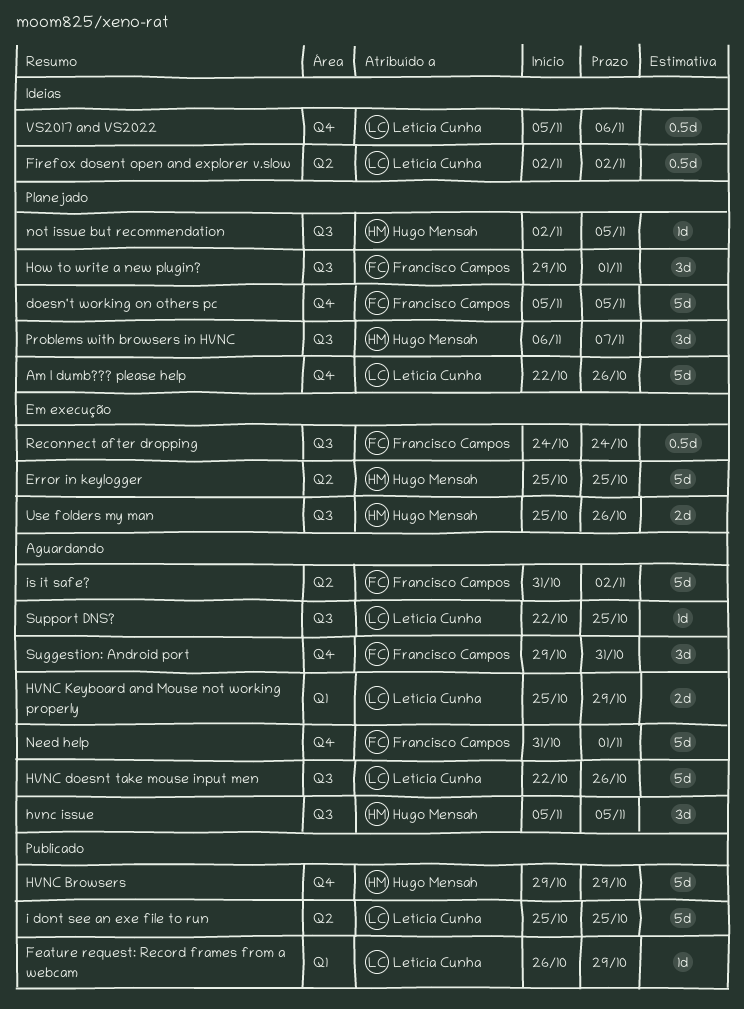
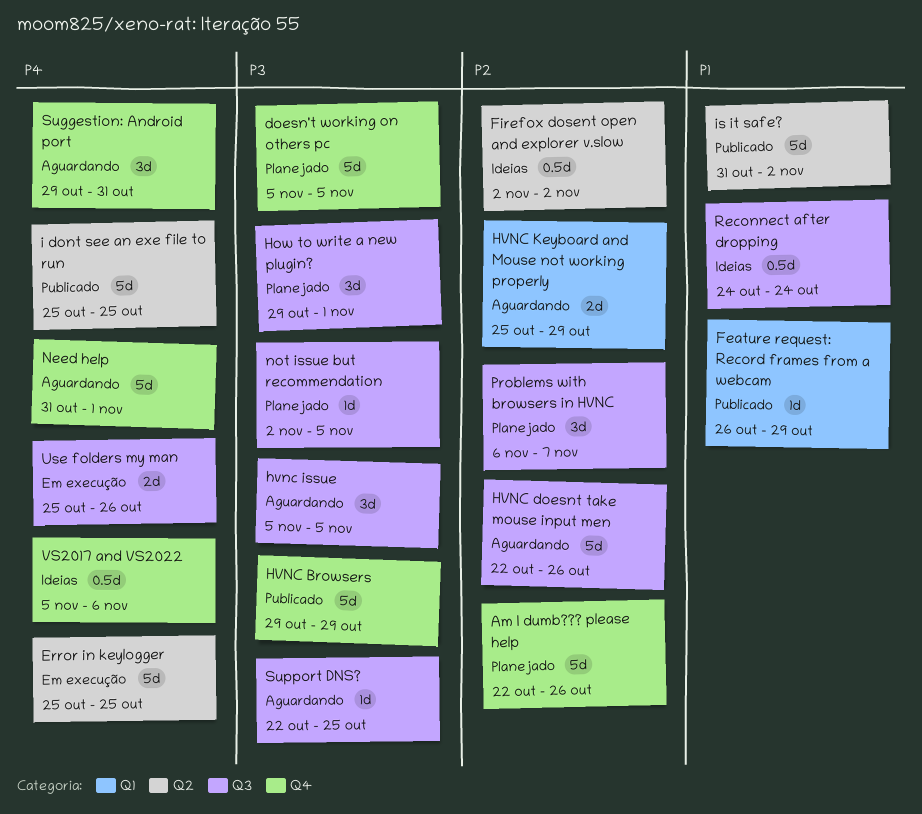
is it safe?, status: Aguardando -> Publicado
Reconnect after dropping, status: Em execução -> Ideias

